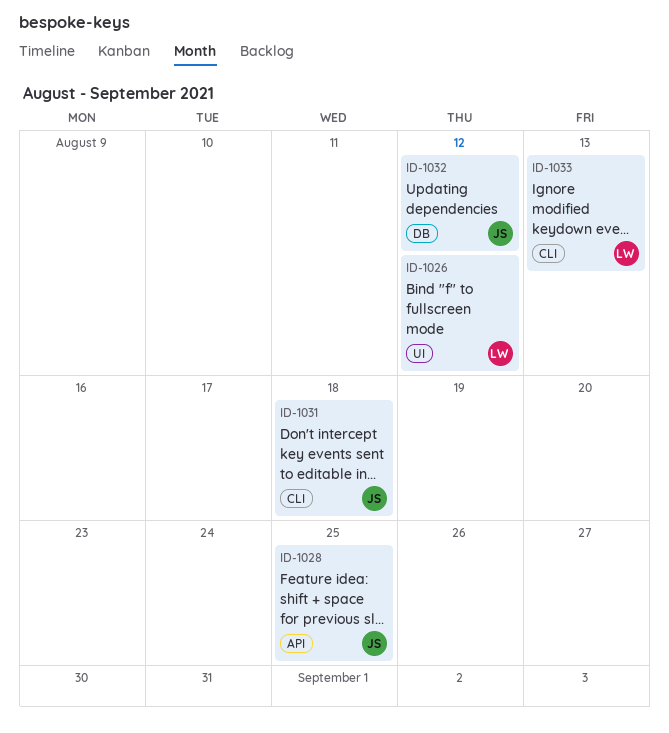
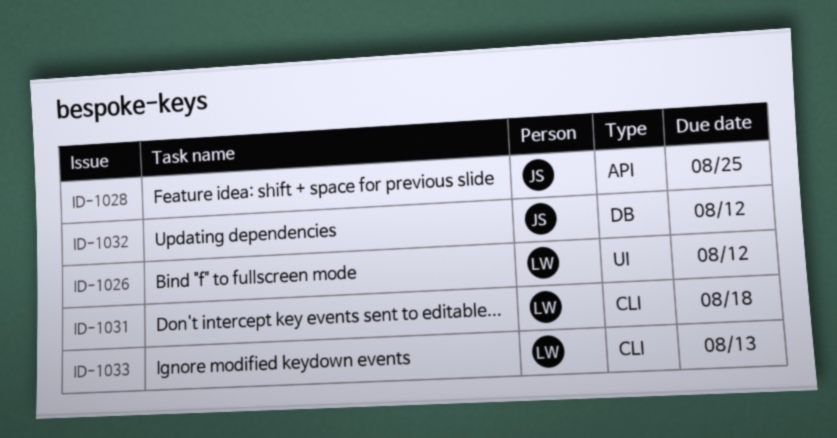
ID-1031, owner: JS -> LW

